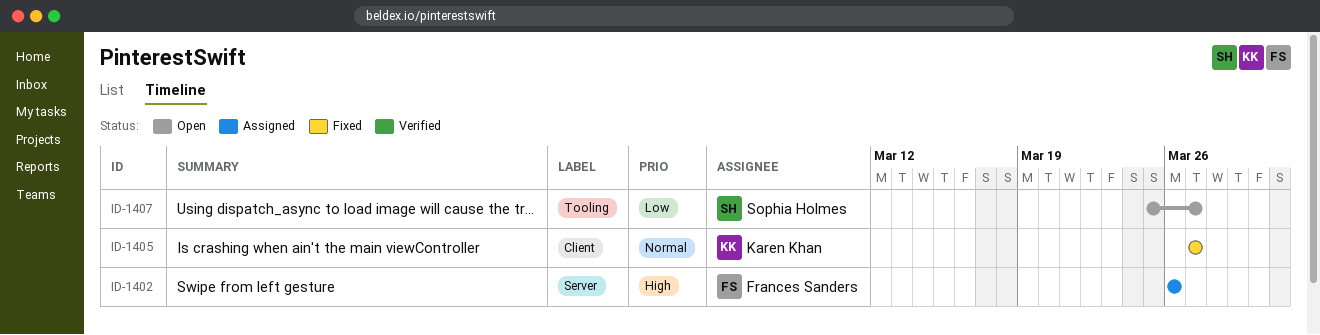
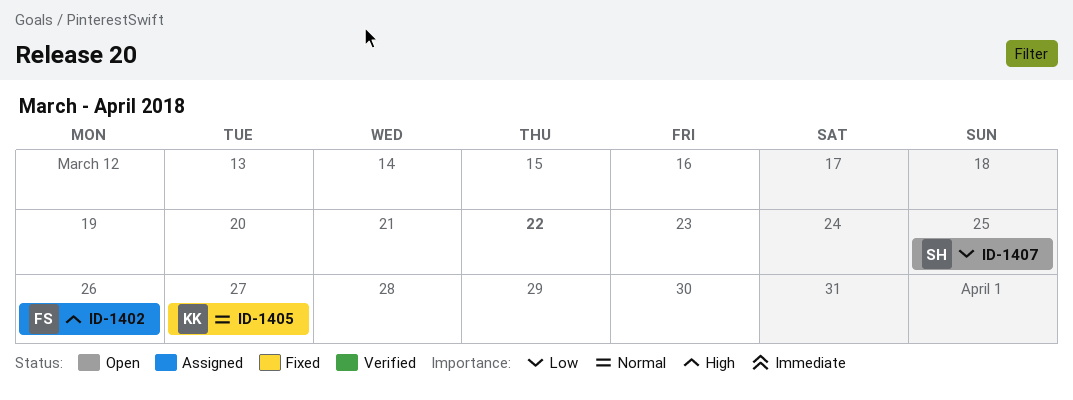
ID-1407, due: Mar 27 -> Mar 25

